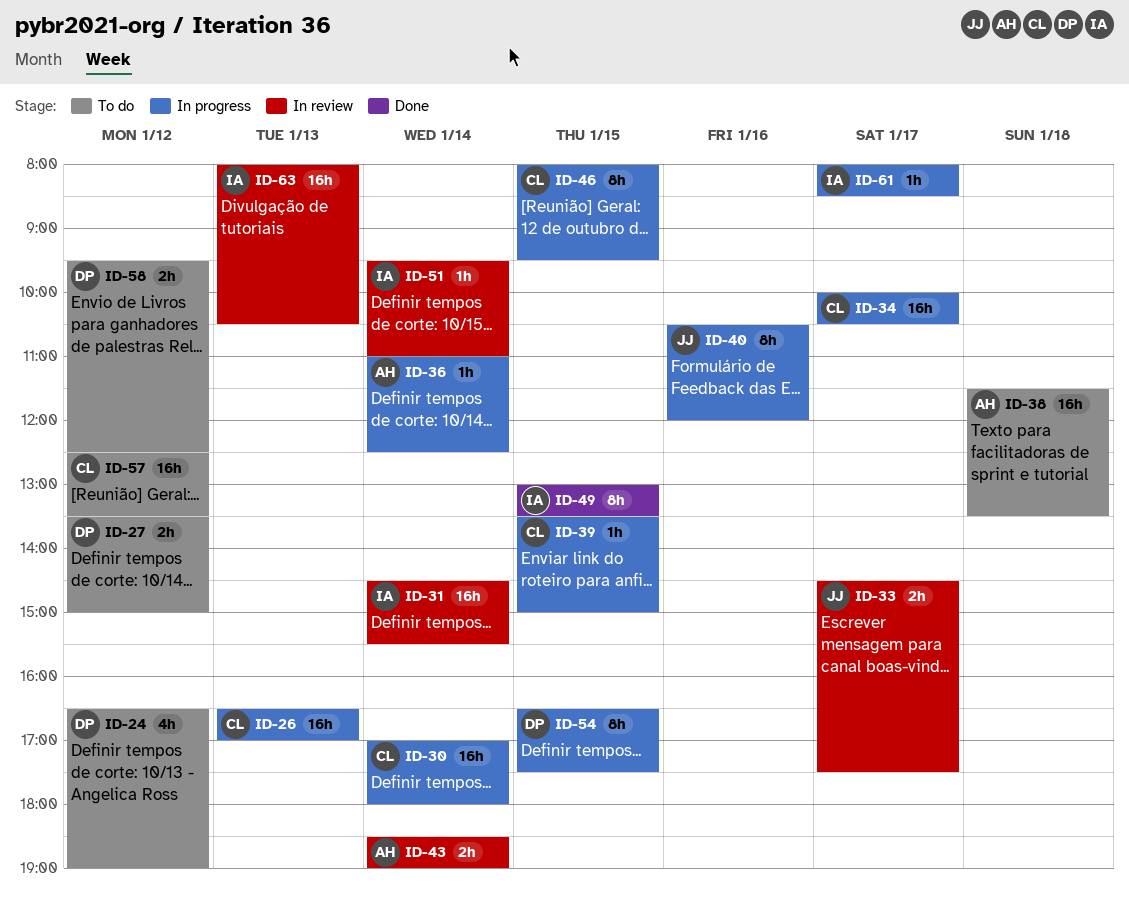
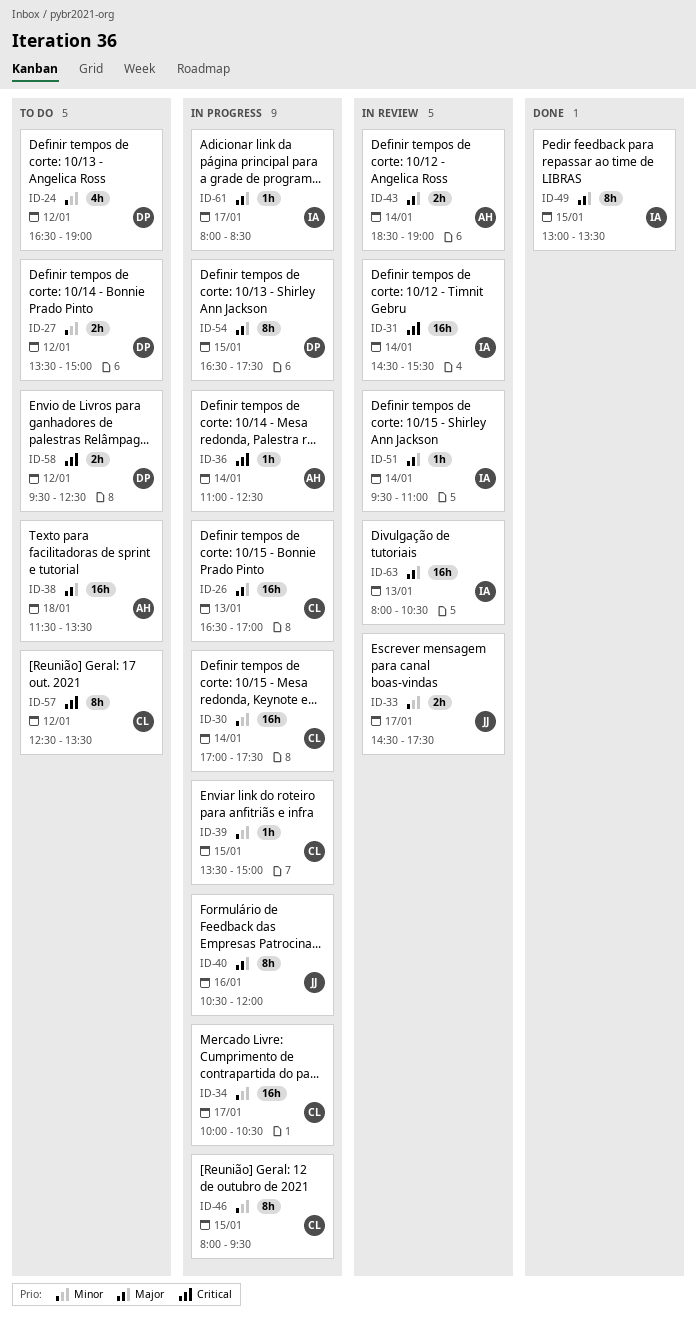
ID-30, ends: 18:00 -> 17:30
ID-57, estimate: 16h -> 8h

